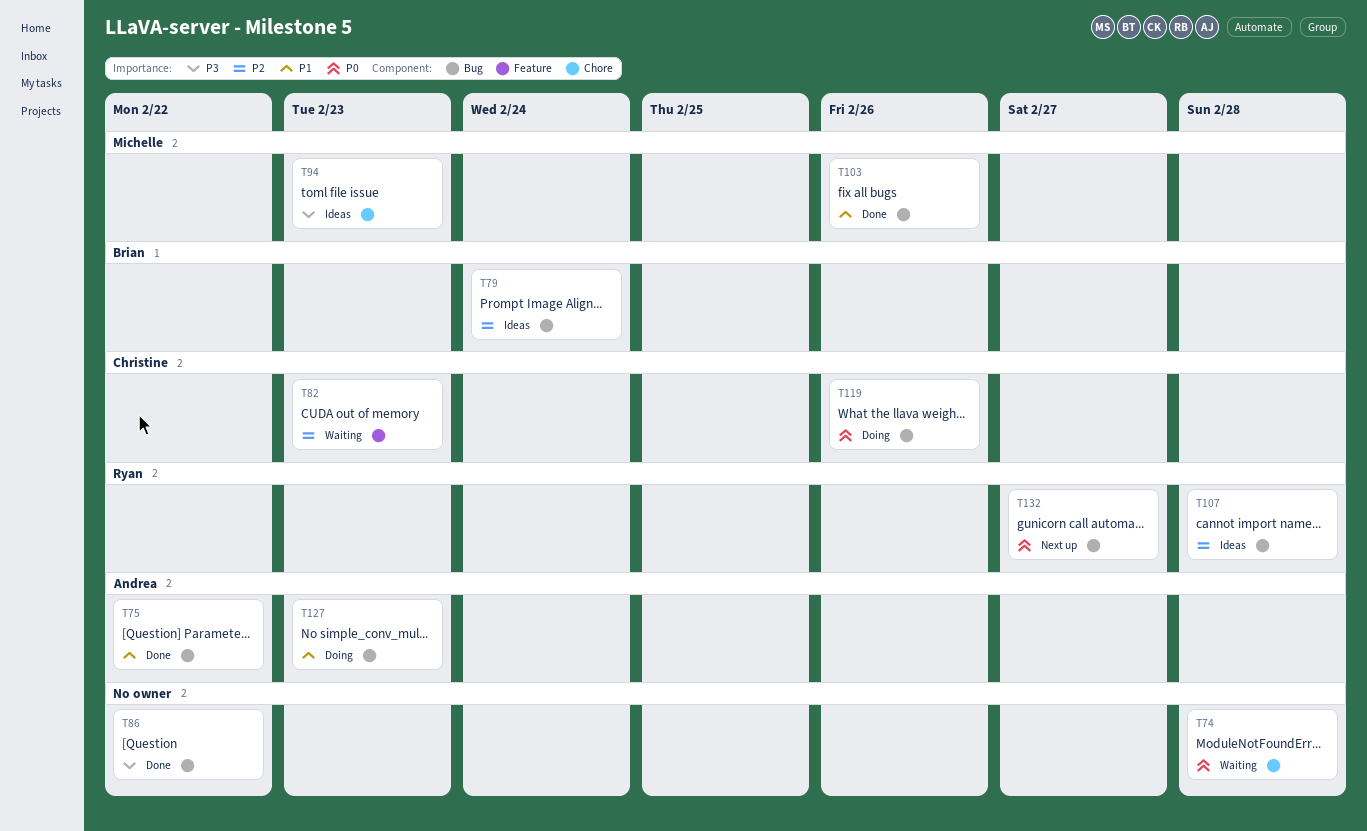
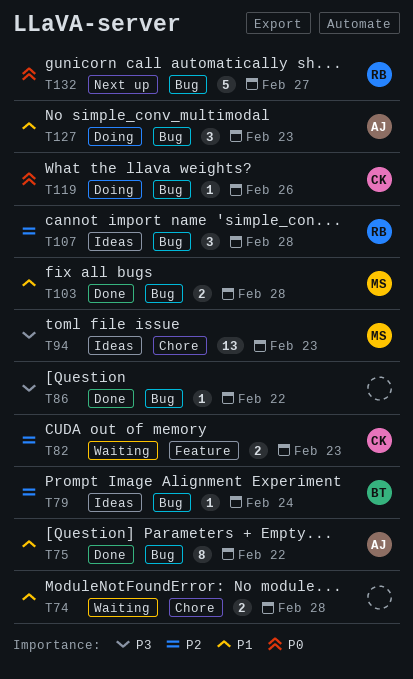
T74, priority: P0 -> P1
T103, due: Feb 26 -> Feb 28

